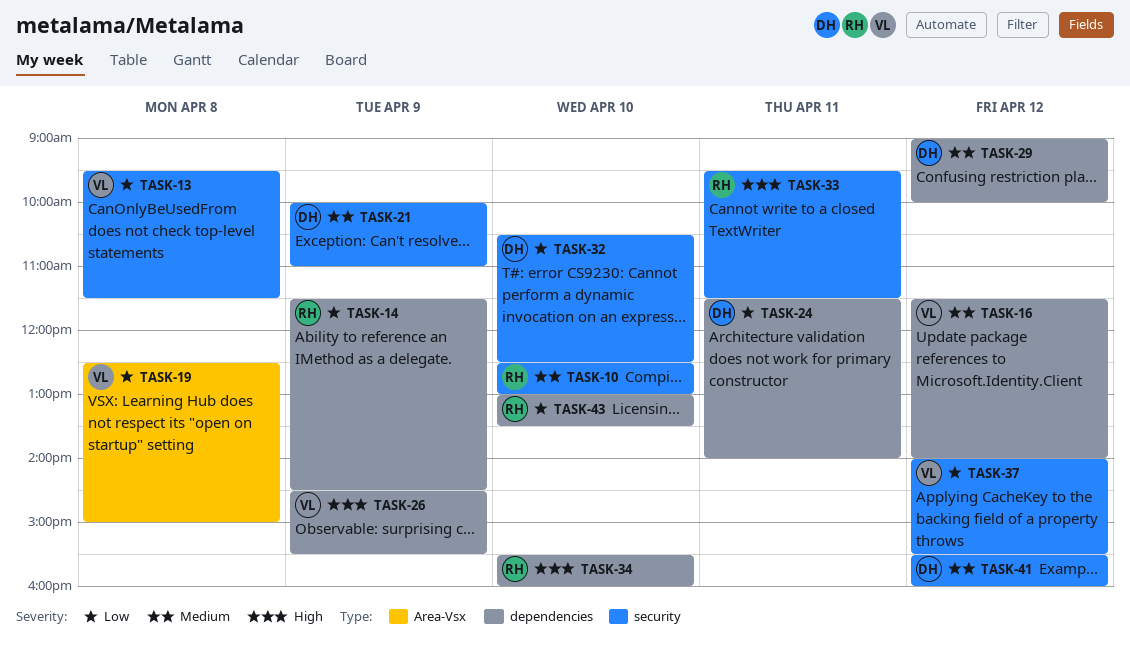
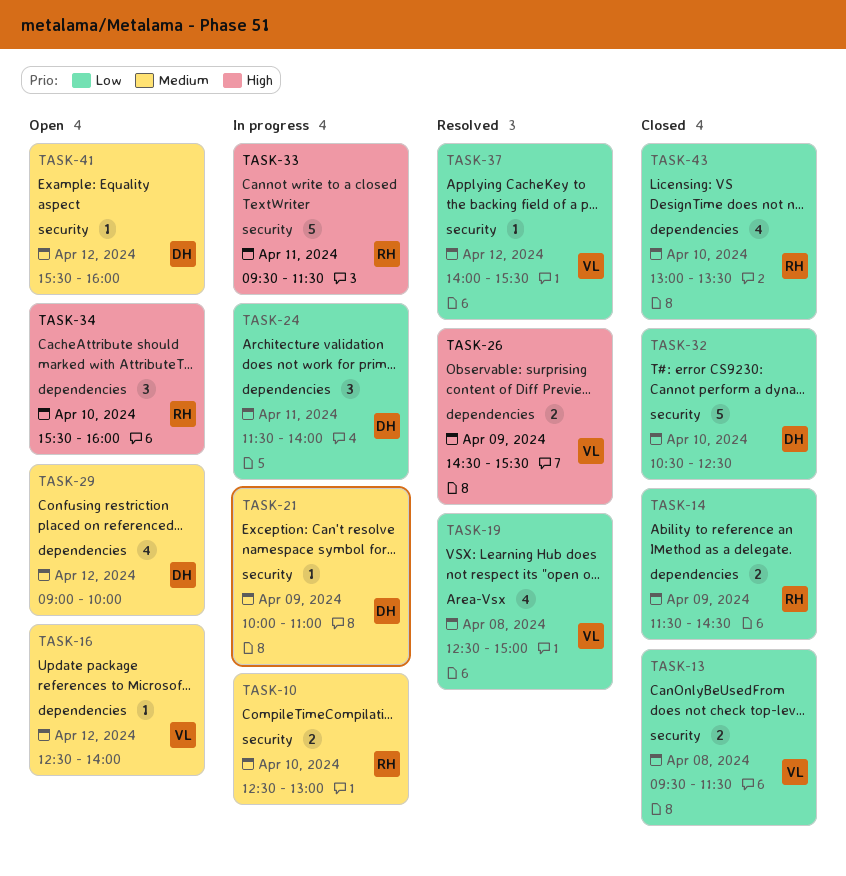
TASK-16, begins: 11:30 -> 12:30

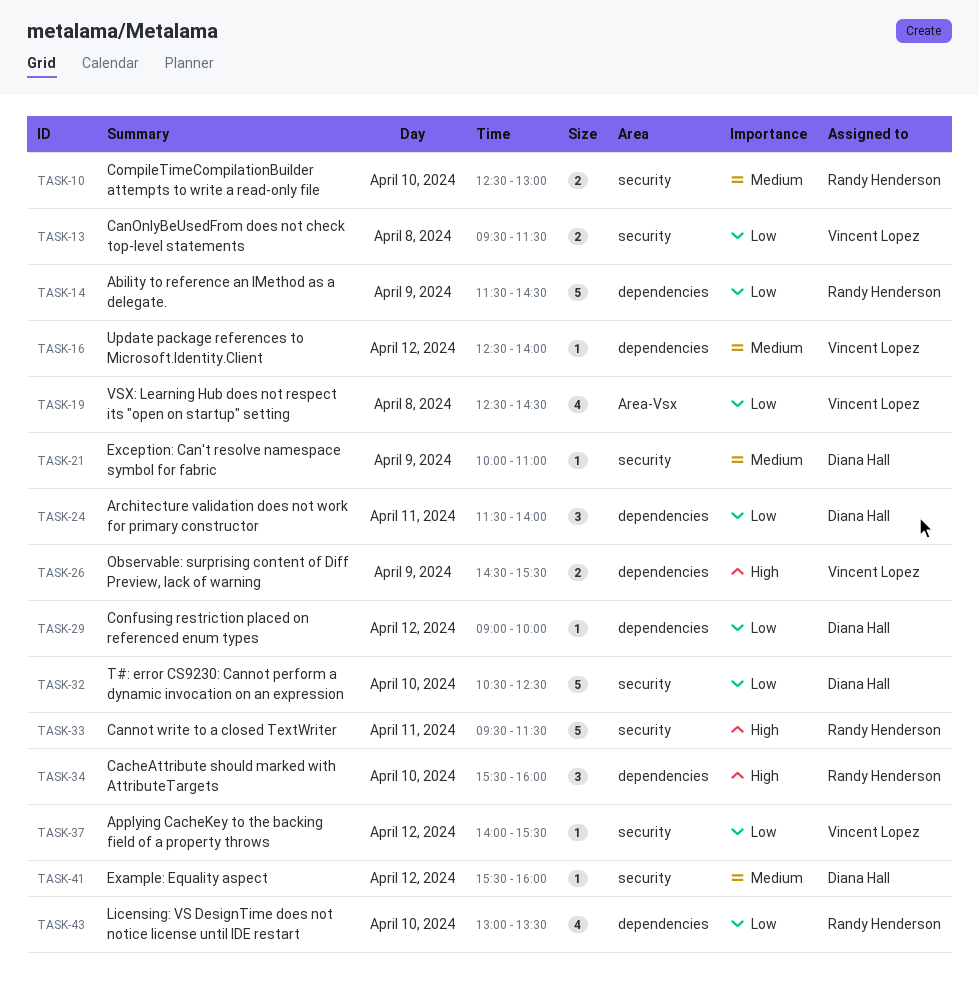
TASK-14, estimate: 2 -> 5
TASK-19, ends: 15:00 -> 14:30
TASK-29, priority: Medium -> Low
TASK-29, estimate: 4 -> 1

